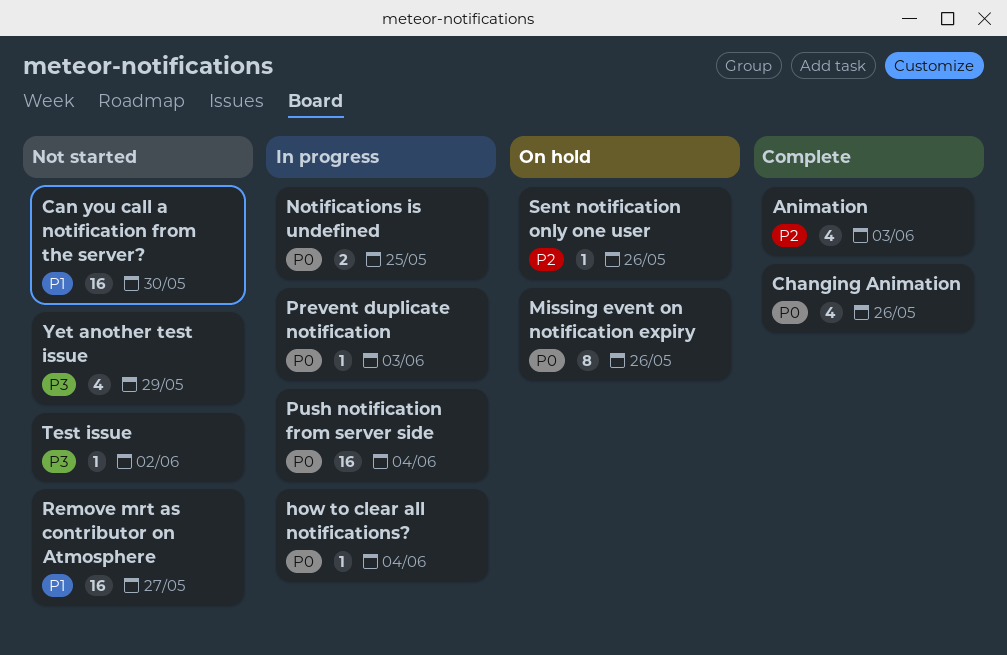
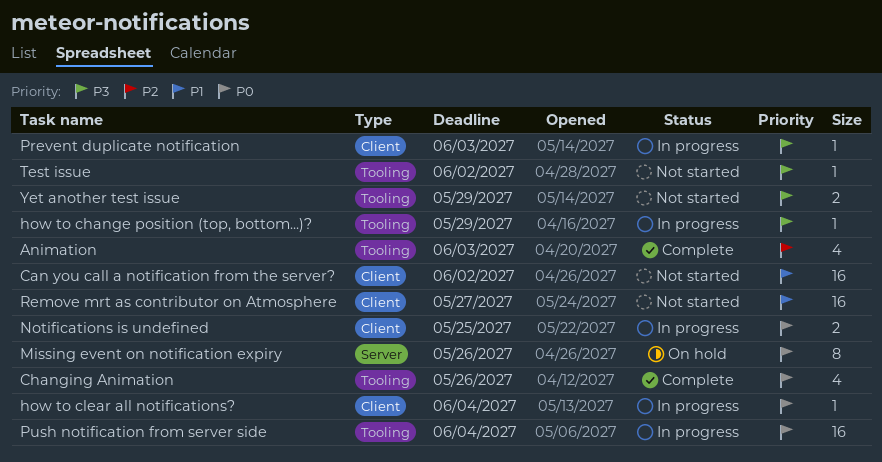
Can you call a notification from the server?, due: May 30 -> Jun 2
how to change position (top, bottom...)?: none -> present
Prevent duplicate notification, priority: P0 -> P3
Sent notification only one user: present -> none
Yet another test issue, estimate: 4 -> 2

